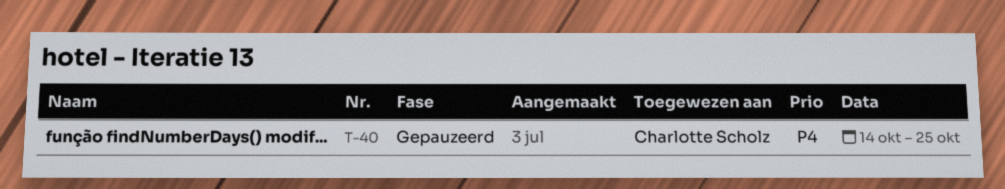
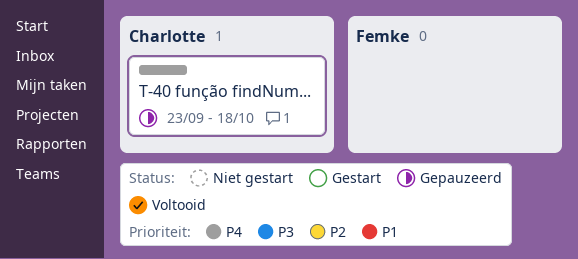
T-40, start: Oct 14 -> Sep 23
T-40, due: Oct 25 -> Oct 18

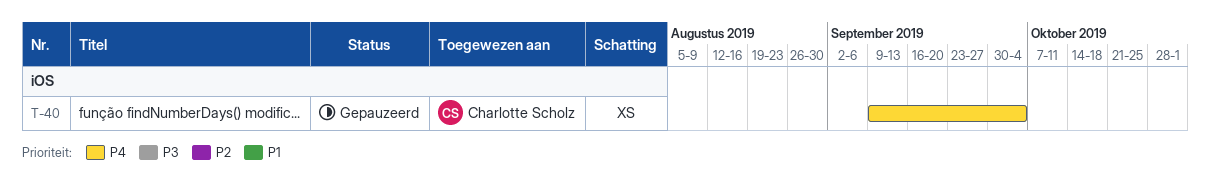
T-40, start: Sep 23 -> Sep 9
T-40, due: Oct 18 -> Oct 4

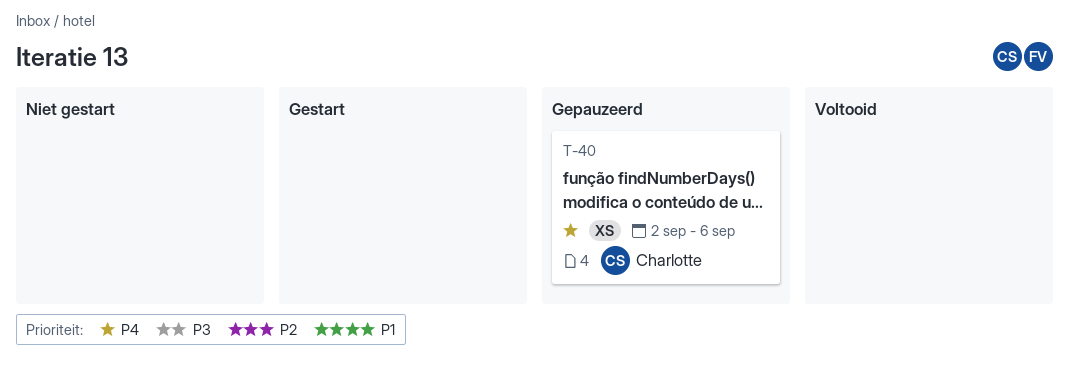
T-40, start: Sep 9 -> Sep 2
T-40, due: Oct 4 -> Sep 6

